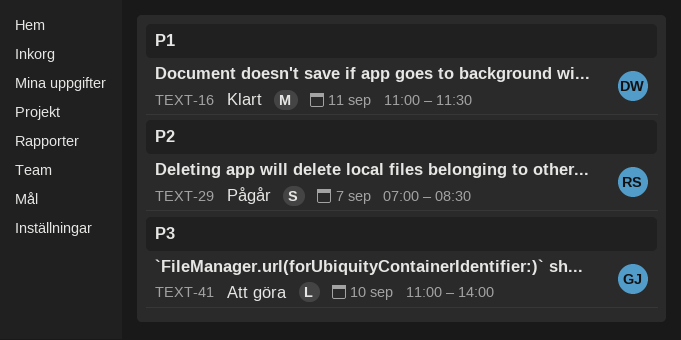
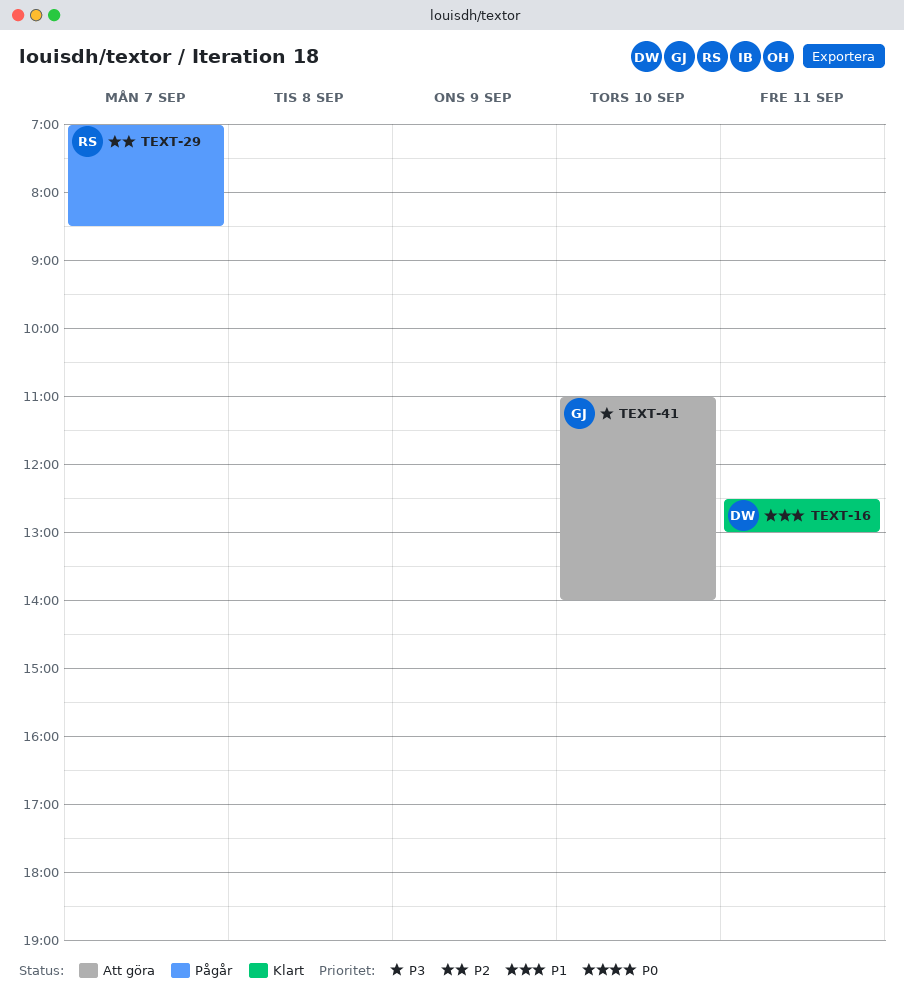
TEXT-16, begins: 11:00 -> 12:30
TEXT-16, ends: 11:30 -> 13:00

